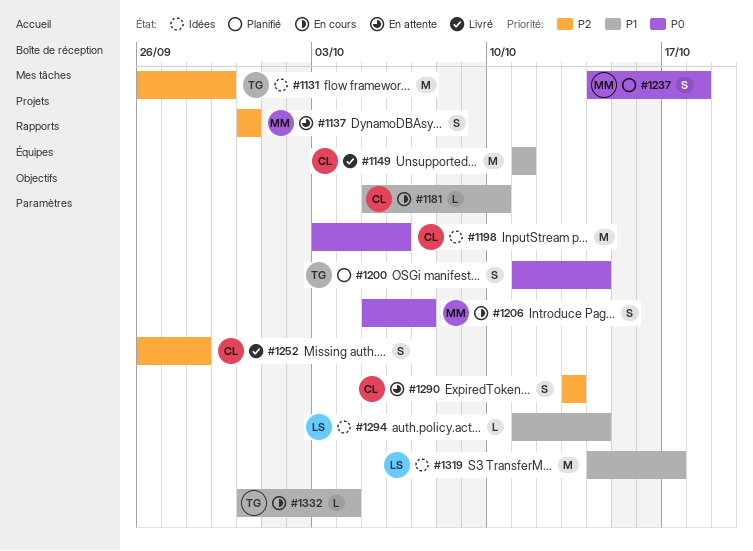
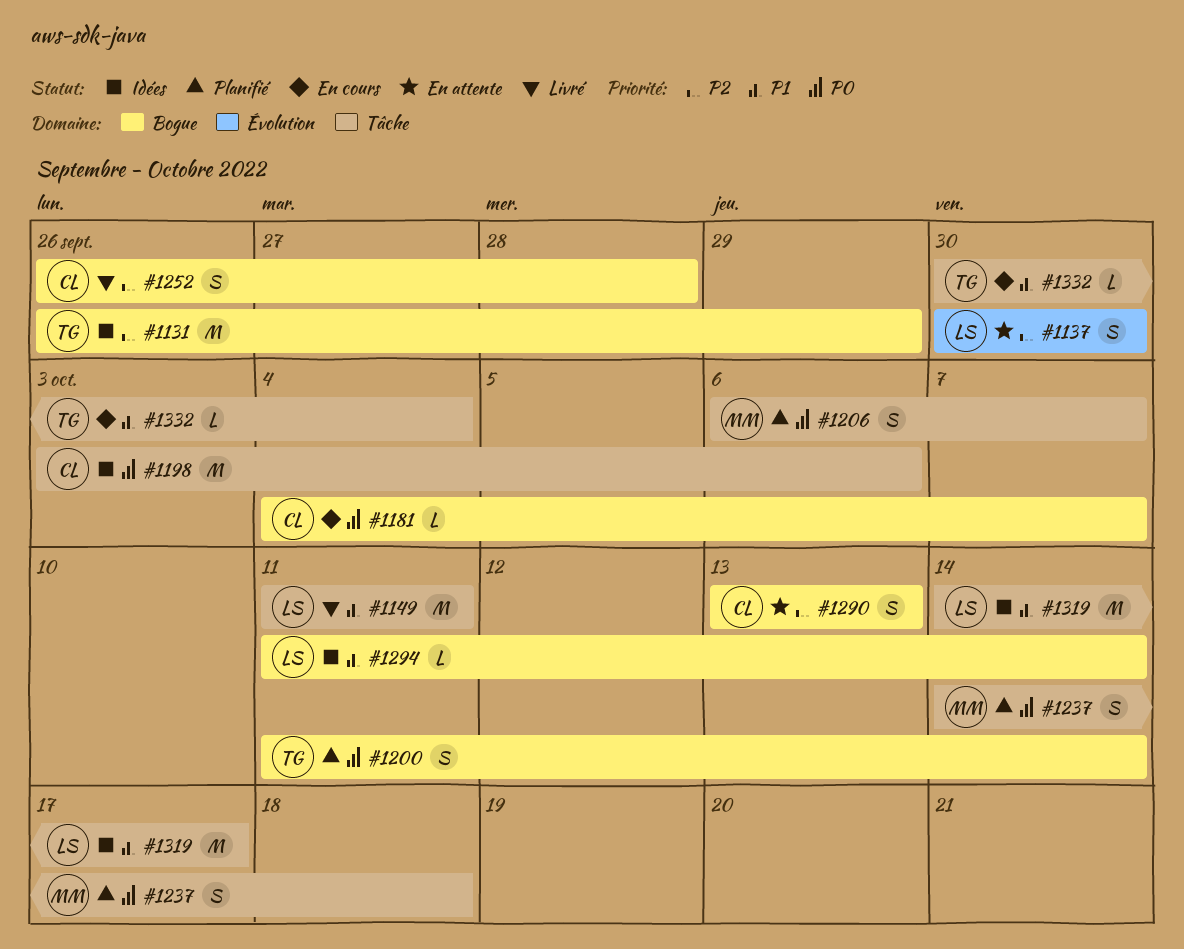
#1137, owner: MM -> LS
#1149, owner: CL -> LS
#1181, priority: P1 -> P0
#1181, start: Oct 5 -> Oct 4
#1181, due: Oct 10 -> Oct 7
#1206, status: En cours -> Planifié
#1206, start: Oct 5 -> Oct 6

